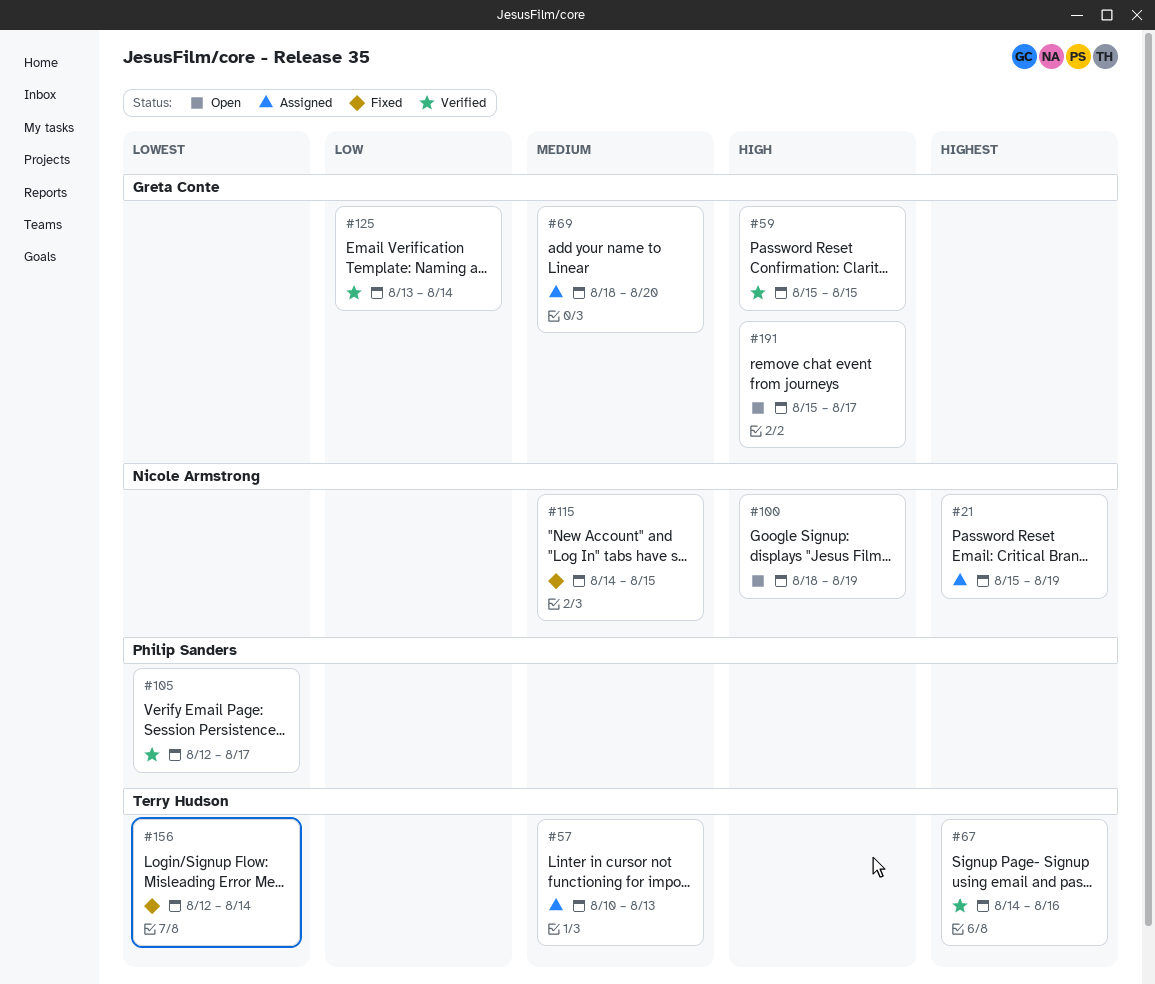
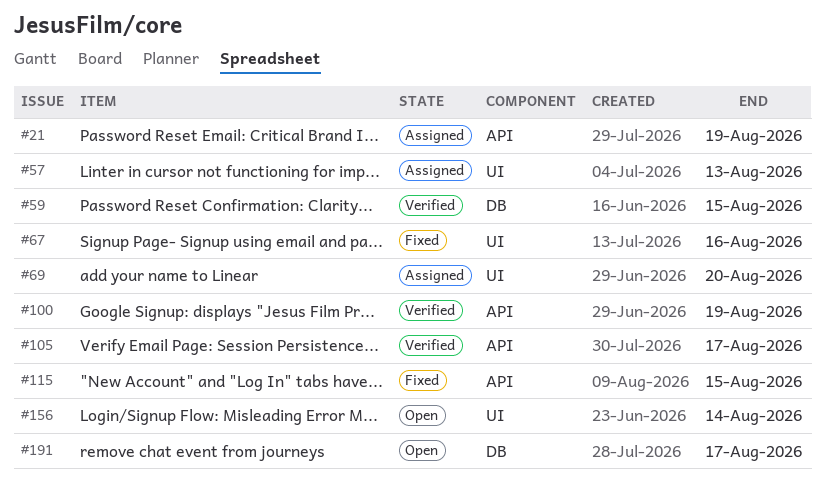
#67, status: Verified -> Fixed
#100, status: Open -> Verified
#125: present -> none
#156, status: Fixed -> Open

